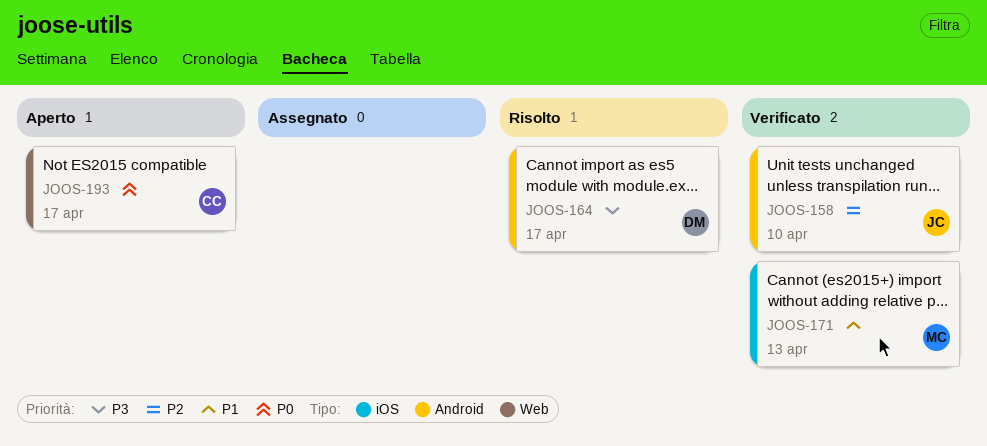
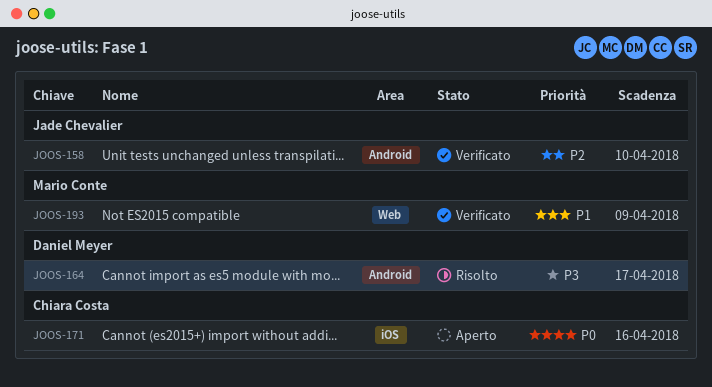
JOOS-171, status: Verificato -> Aperto
JOOS-171, owner: Mario Conte -> Chiara Costa
JOOS-171, priority: P1 -> P0
JOOS-171, due: Apr 13 -> Apr 16
JOOS-193, status: Aperto -> Verificato
JOOS-193, owner: Chiara Costa -> Mario Conte
JOOS-193, priority: P0 -> P1
JOOS-193, due: Apr 17 -> Apr 9

